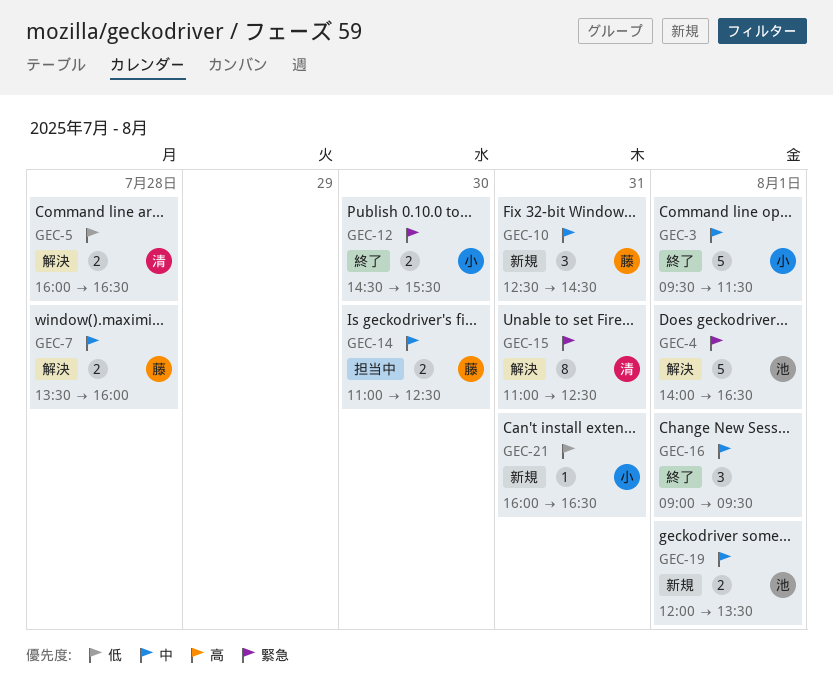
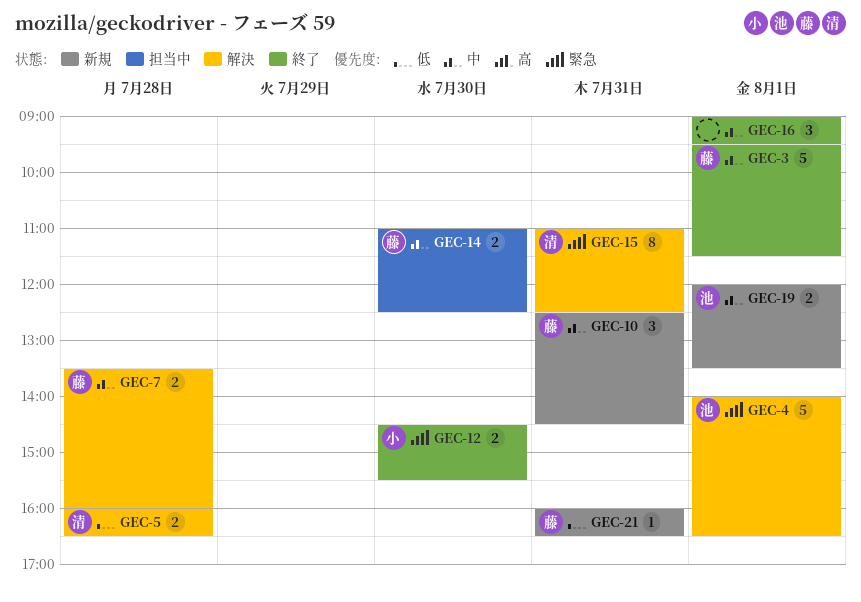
GEC-3, owner: 小 -> 藤
GEC-21, owner: 小 -> 藤

